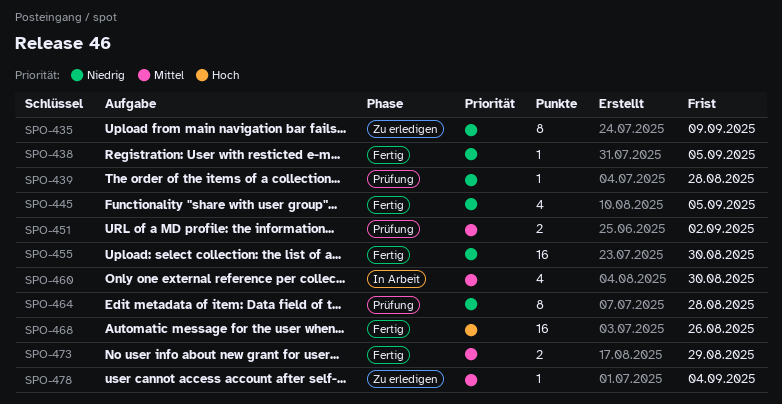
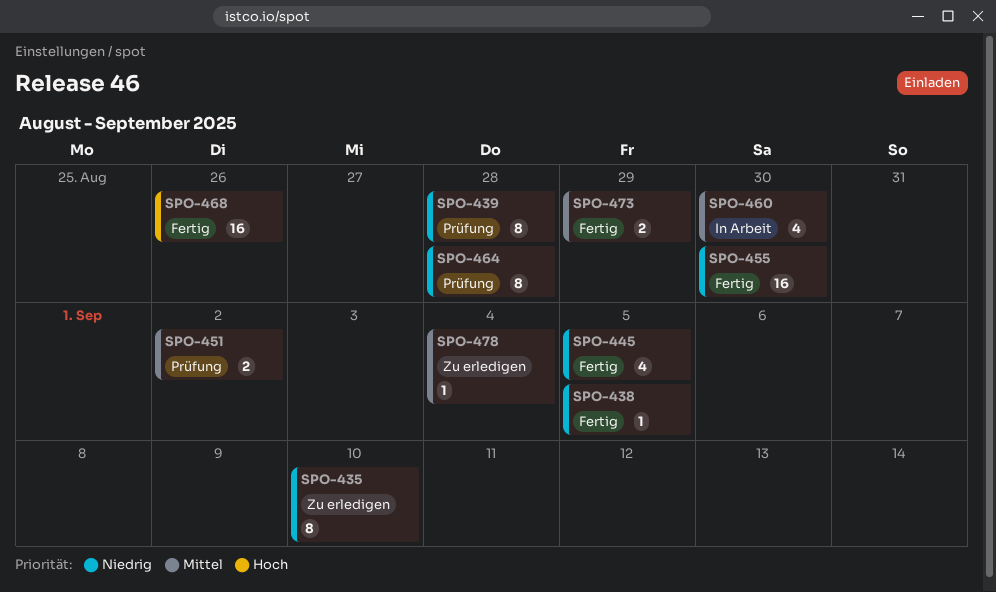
SPO-435, due: Sep 9 -> Sep 10
SPO-439, estimate: 1 -> 8

